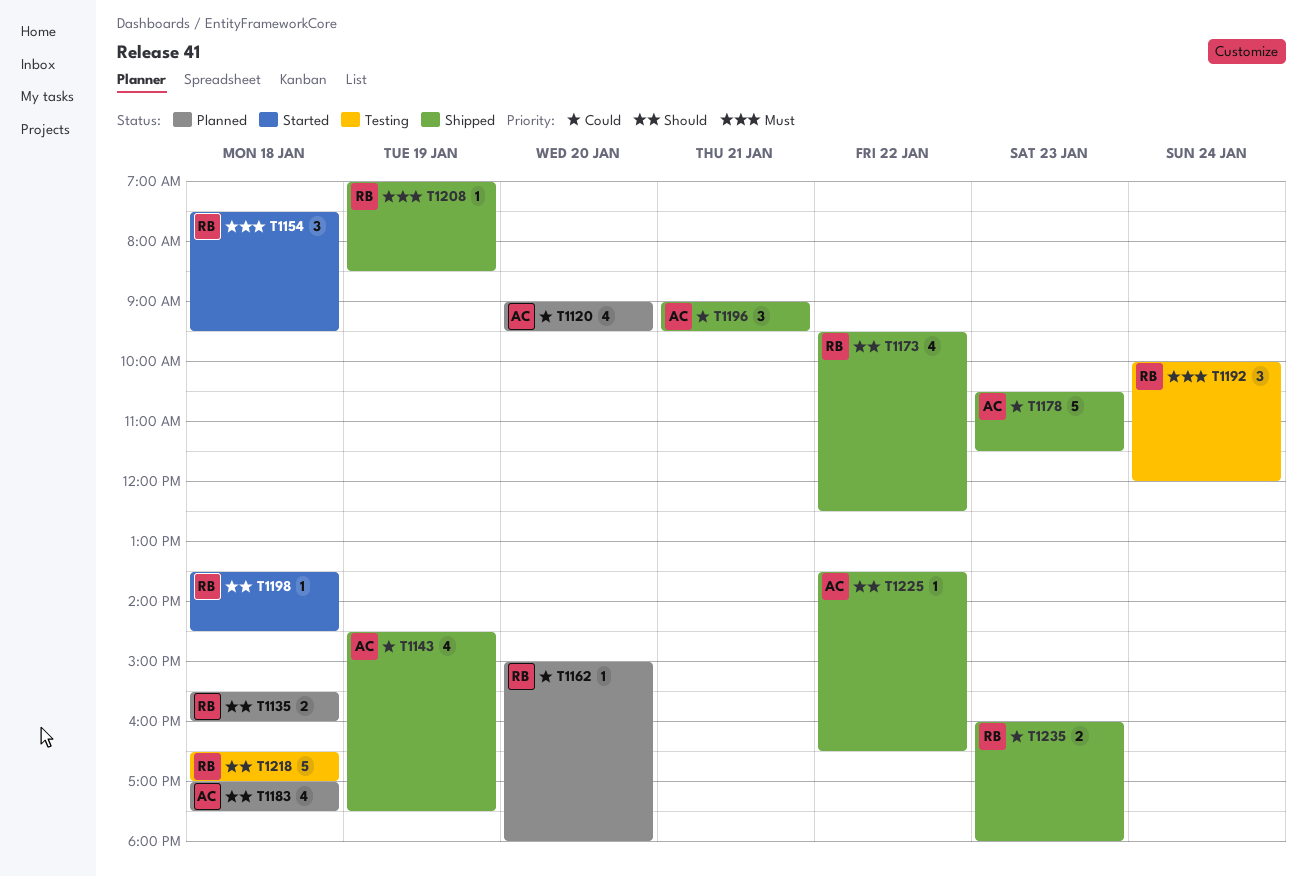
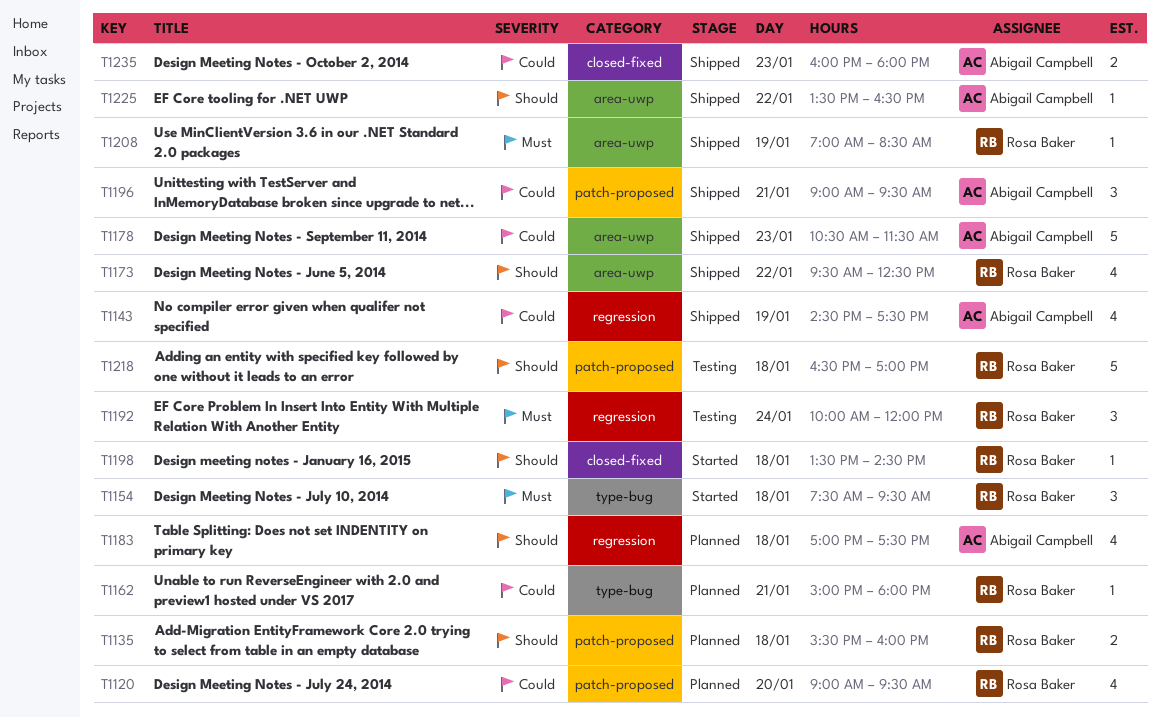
T1120, owner: Abigail Campbell -> Rosa Baker
T1162, day: Jan 20 -> Jan 21
T1235, owner: Rosa Baker -> Abigail Campbell

